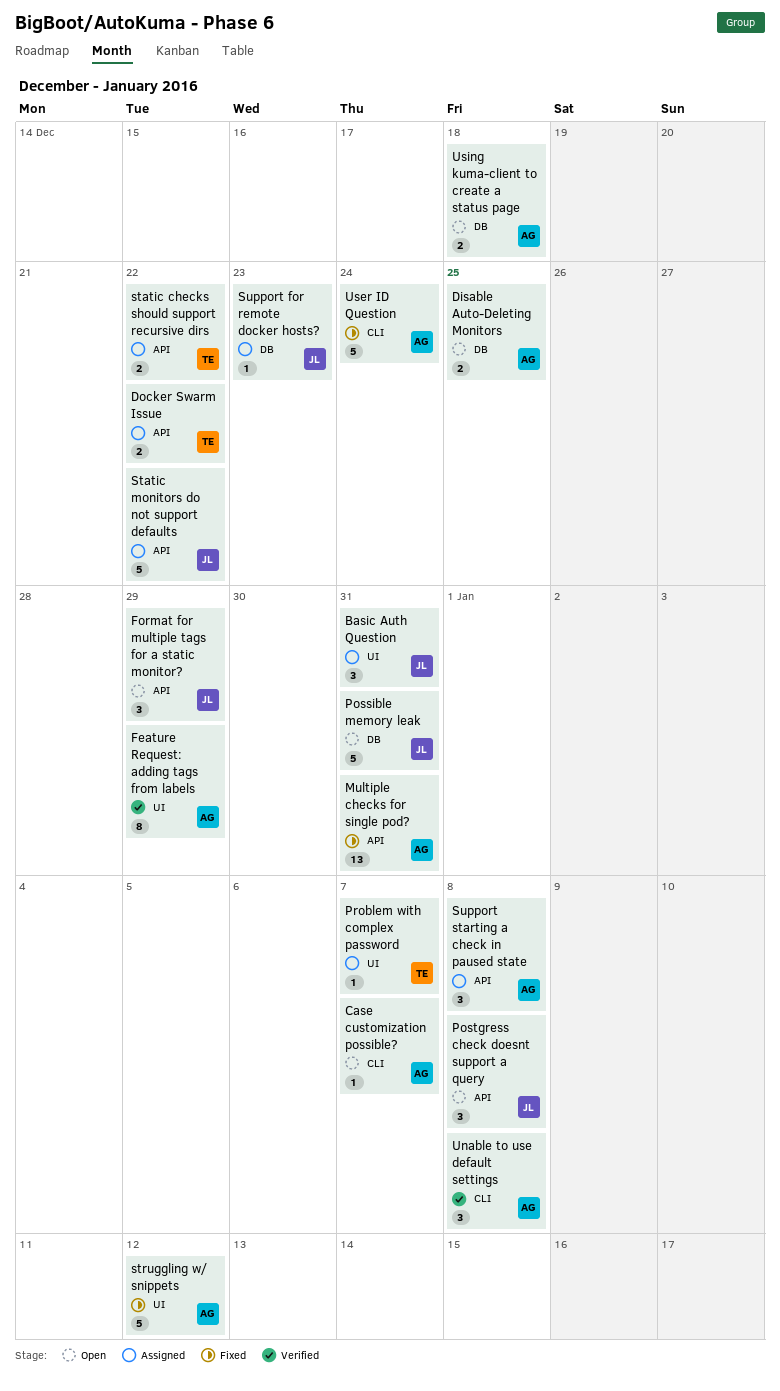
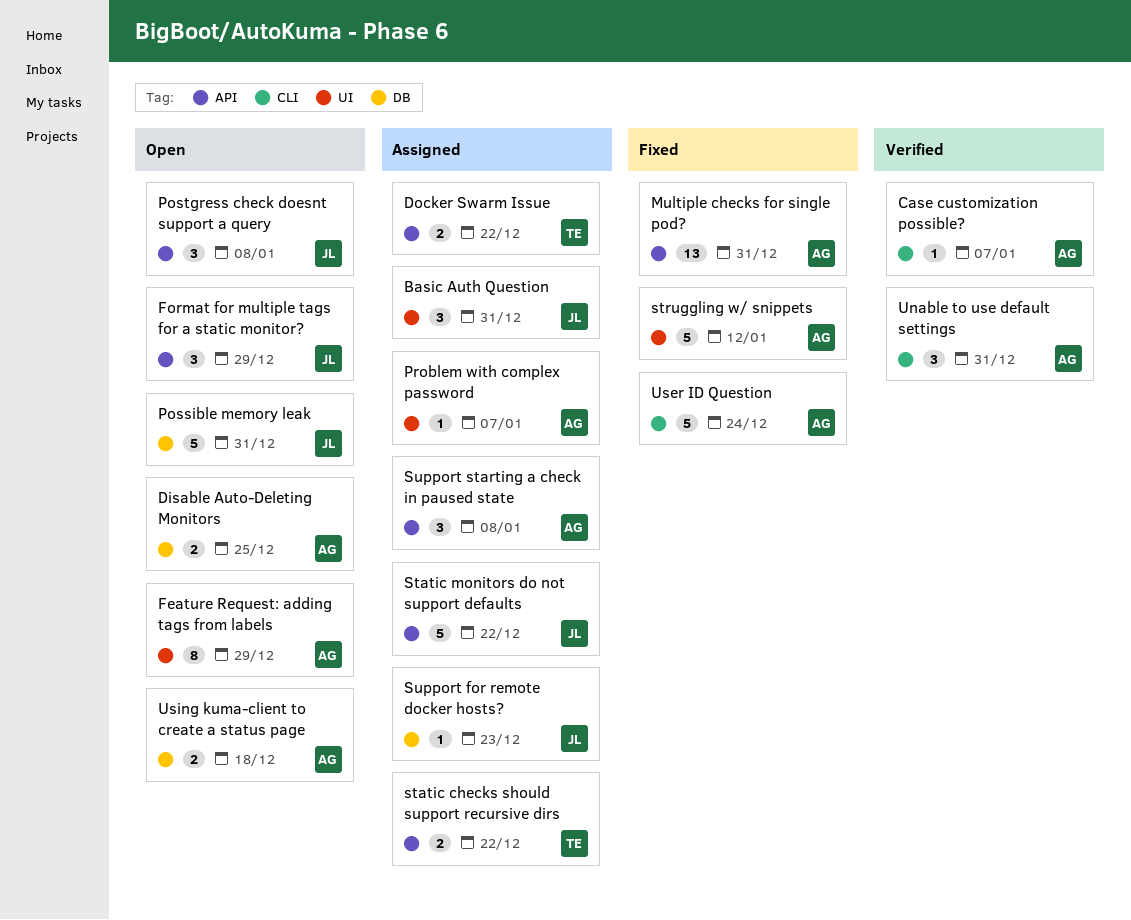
Case customization possible?, status: Open -> Verified
Feature Request: adding tags from labels, status: Verified -> Open
Problem with complex password, owner: TE -> AG
Unable to use default settings, due: Jan 8 -> Dec 31

